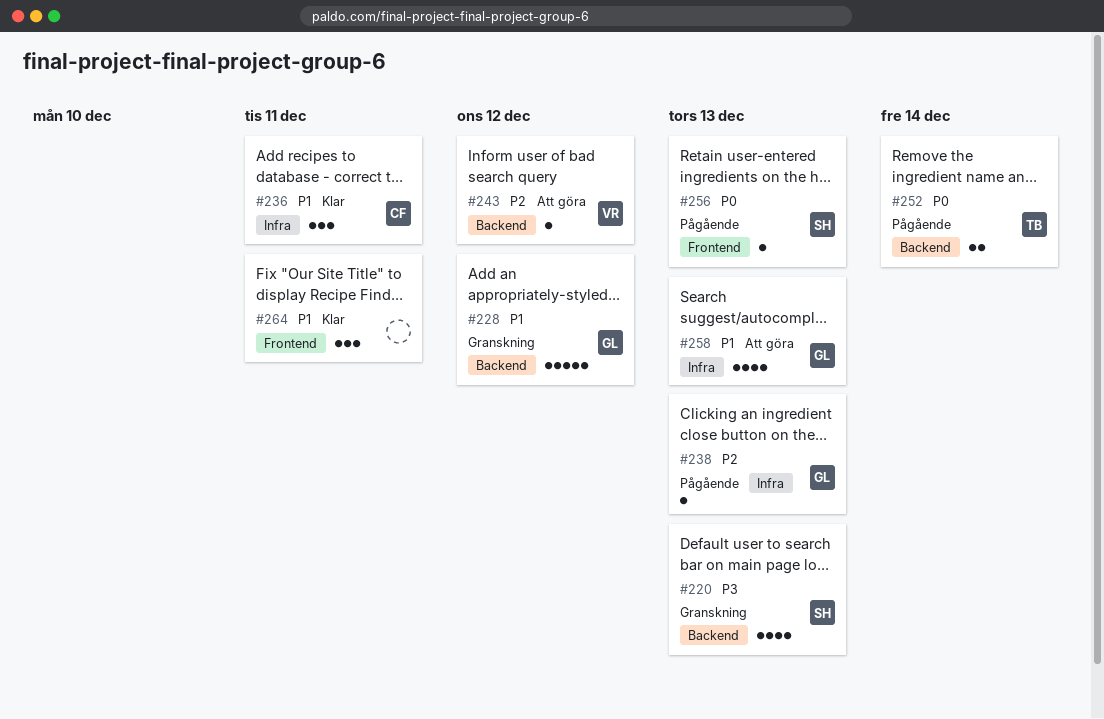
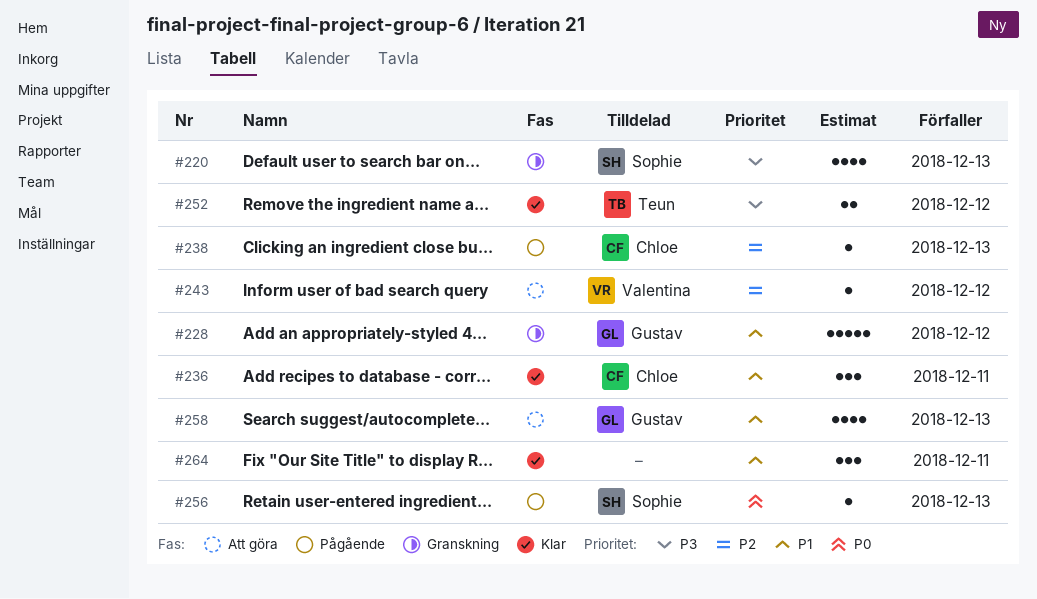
#238, owner: Gustav -> Chloe
#252, status: Pågående -> Klar
#252, priority: P0 -> P3
#252, due: Dec 14 -> Dec 12

